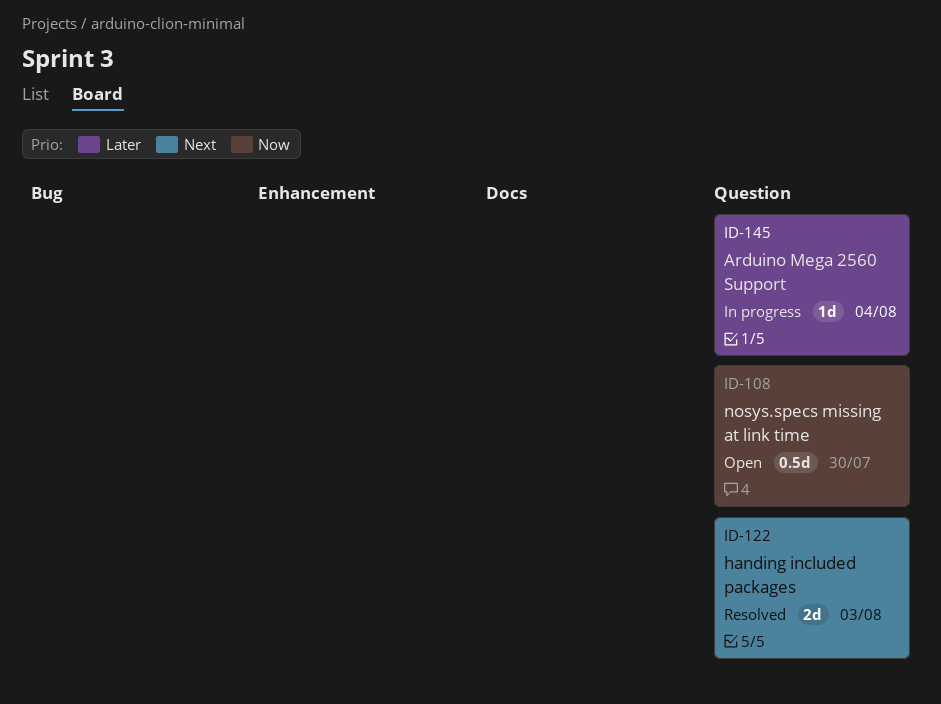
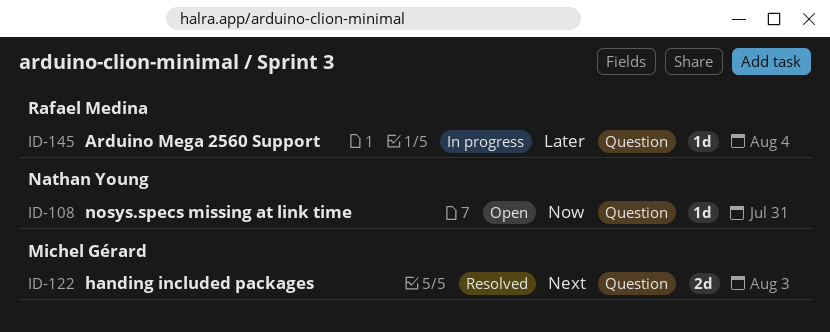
ID-108, estimate: 0.5d -> 1d
ID-108, due: Jul 30 -> Jul 31

